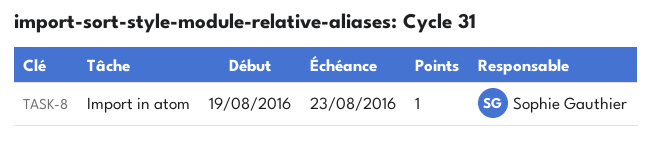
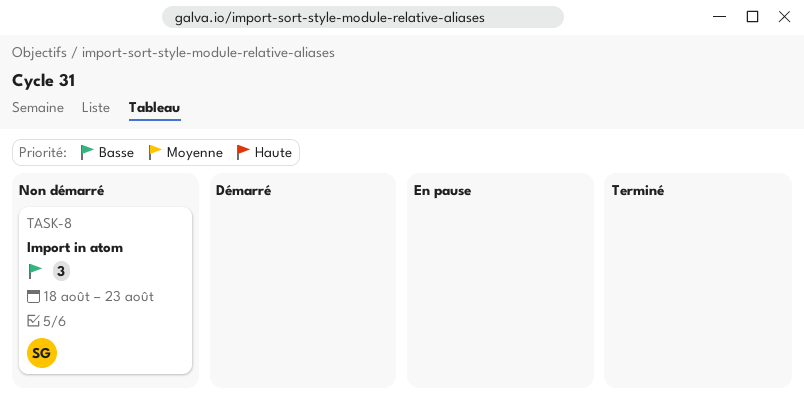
TASK-8, estimate: 1 -> 3
TASK-8, start: Aug 19 -> Aug 18

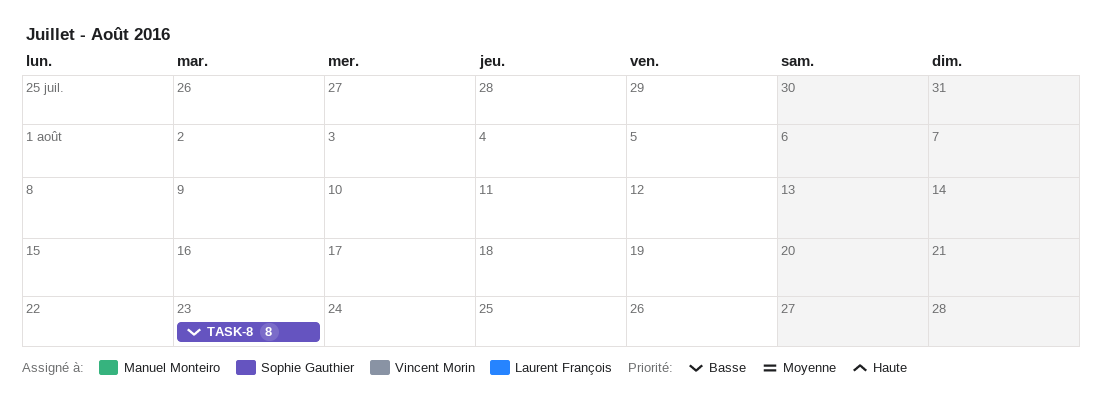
TASK-8, estimate: 3 -> 8
TASK-8, start: Aug 18 -> Aug 23

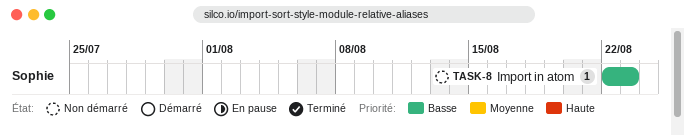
TASK-8, estimate: 8 -> 1
TASK-8, start: Aug 23 -> Aug 22

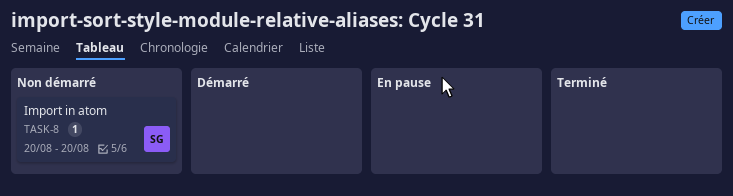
TASK-8, start: Aug 22 -> Aug 20
TASK-8, due: Aug 23 -> Aug 20

